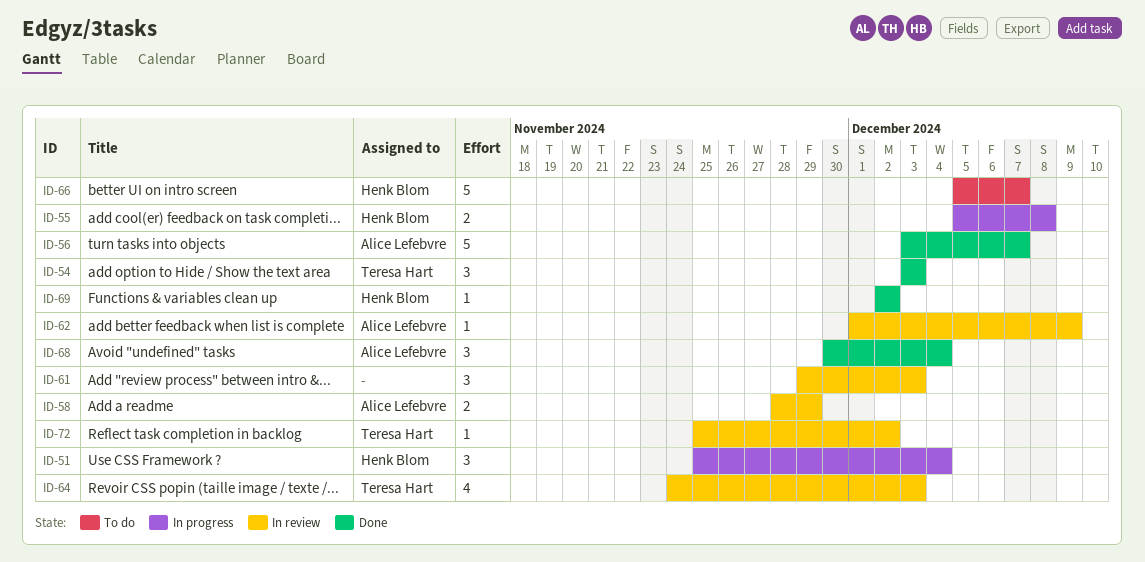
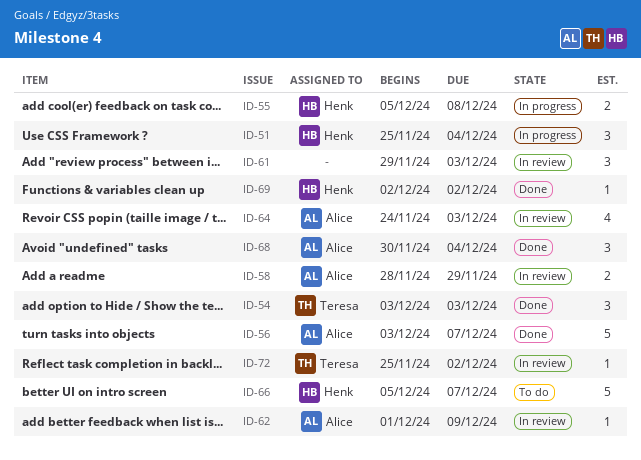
ID-64, owner: Teresa Hart -> Alice Lefebvre

